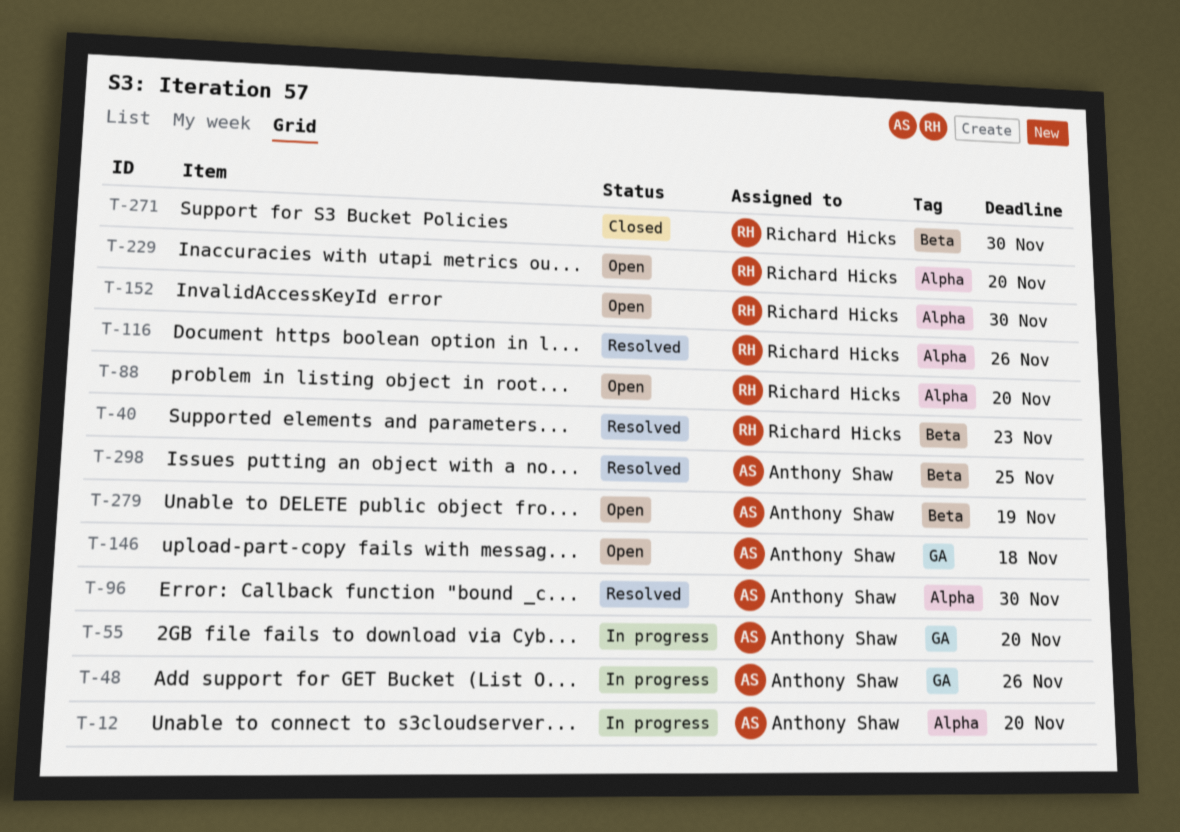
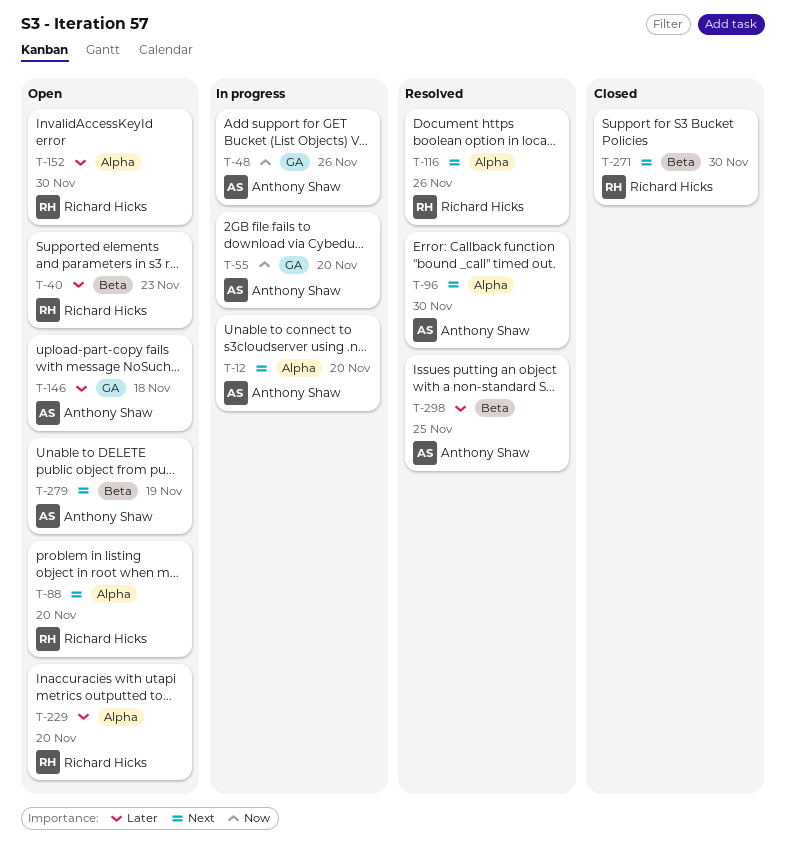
T-40, status: Resolved -> Open

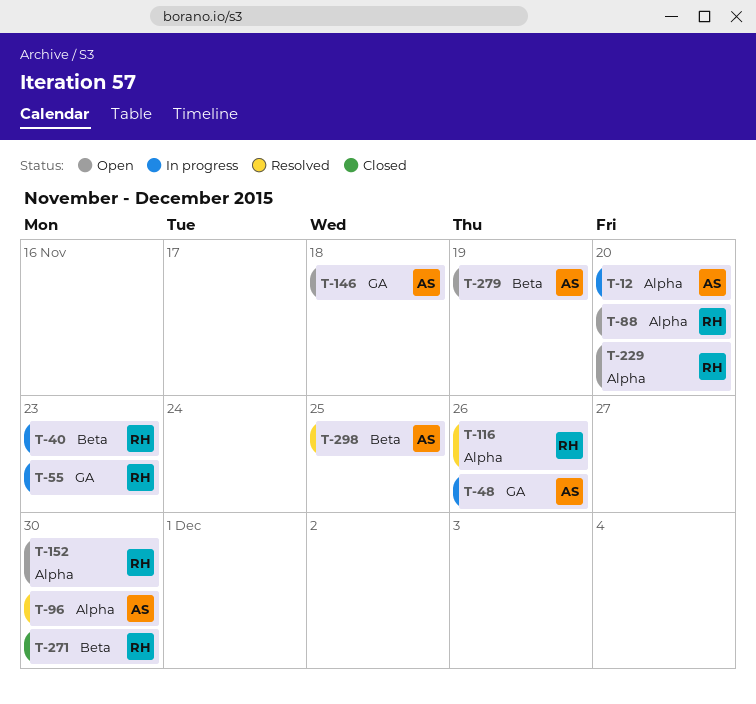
T-40, status: Open -> In progress
T-55, owner: Anthony Shaw -> Richard Hicks
T-55, due: Nov 20 -> Nov 23

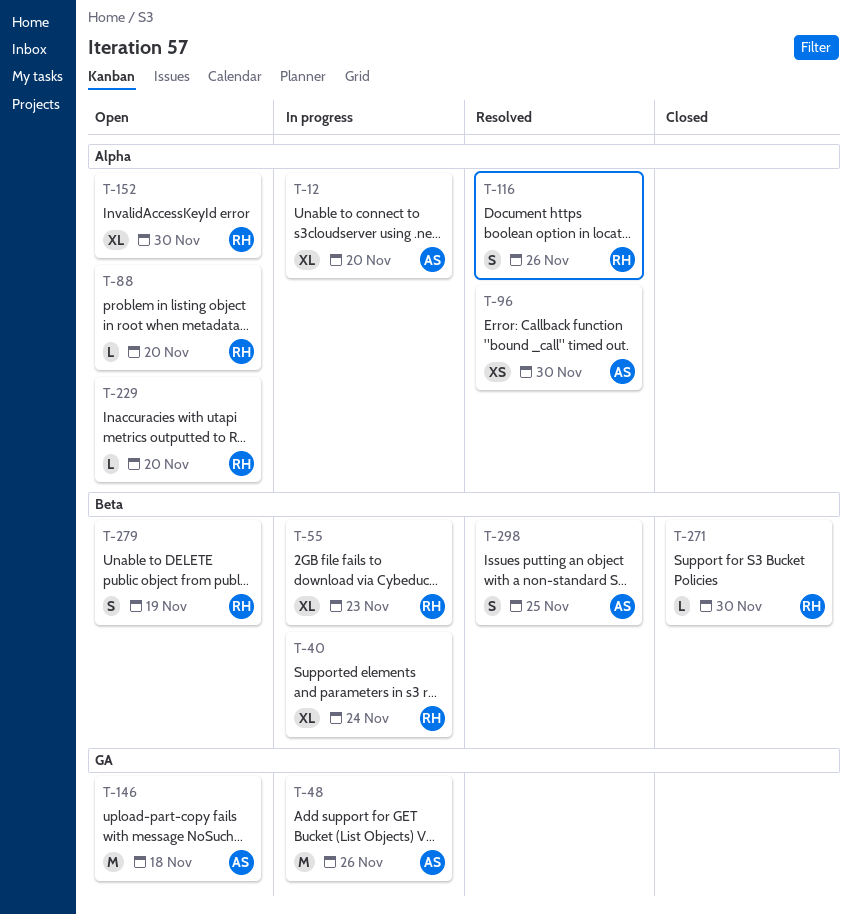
T-40, due: Nov 23 -> Nov 24
T-55, label: GA -> Beta
T-279, owner: AS -> RH

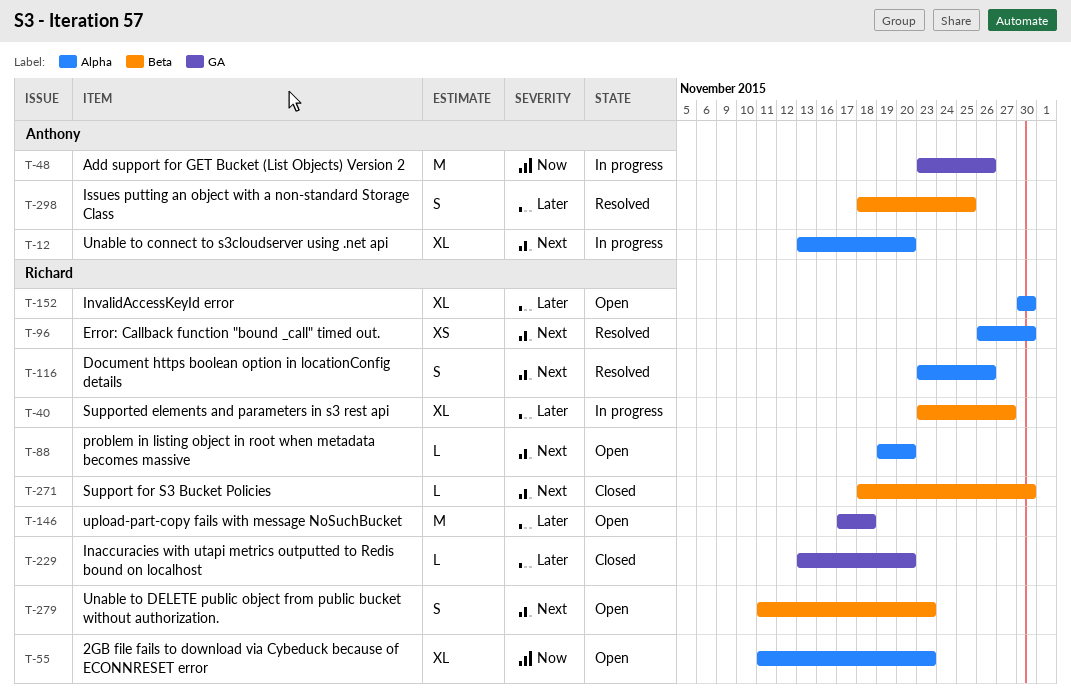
T-40, due: Nov 24 -> Nov 27
T-55, status: In progress -> Open
T-55, label: Beta -> Alpha
T-96, owner: Anthony -> Richard
T-146, owner: Anthony -> Richard
T-229, status: Open -> Closed
T-229, label: Alpha -> GA
T-279, due: Nov 19 -> Nov 23

